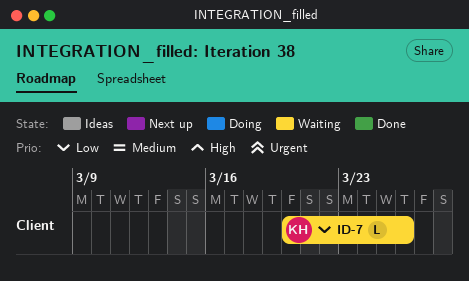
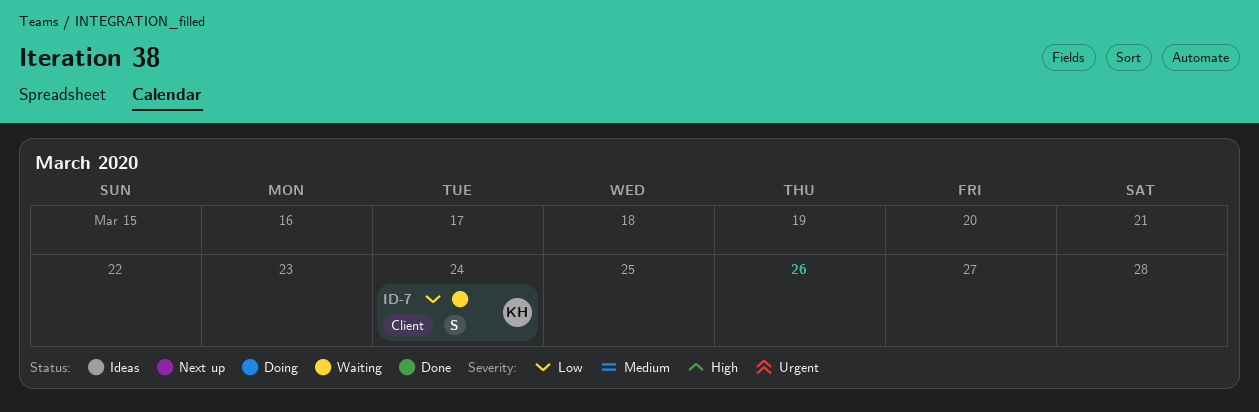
ID-7, estimate: L -> S
ID-7, due: Mar 26 -> Mar 24

